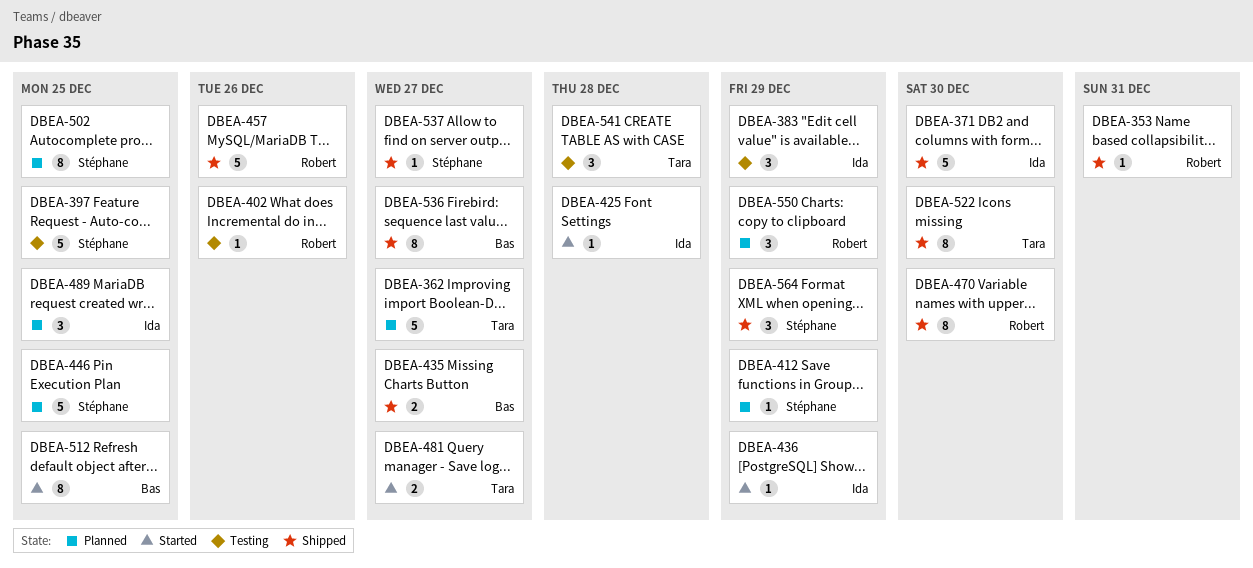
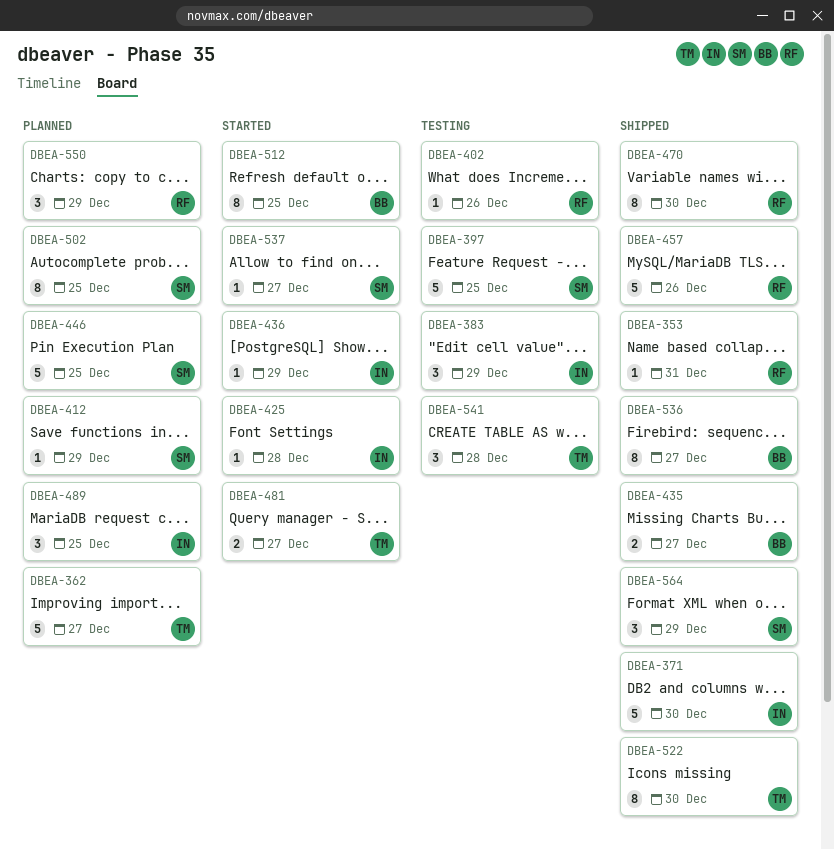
DBEA-537, status: Shipped -> Started

